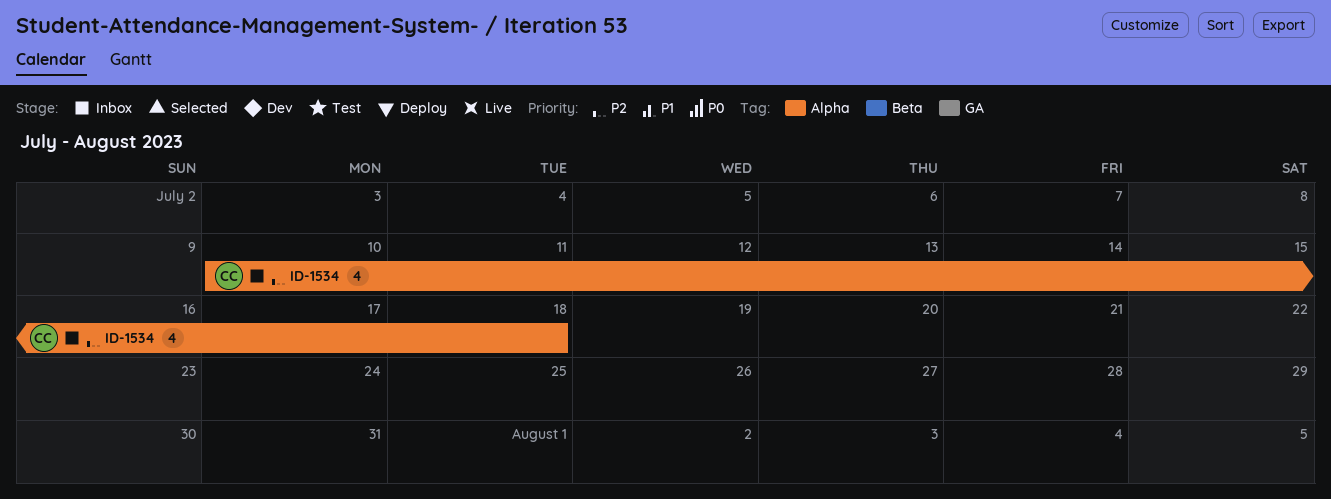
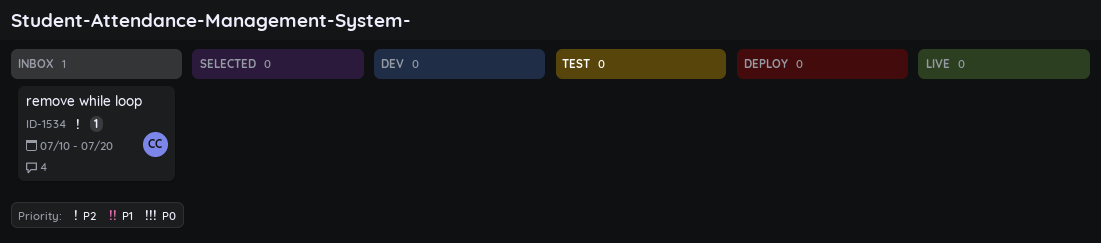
ID-1534, estimate: 4 -> 1
ID-1534, due: Jul 18 -> Jul 20

